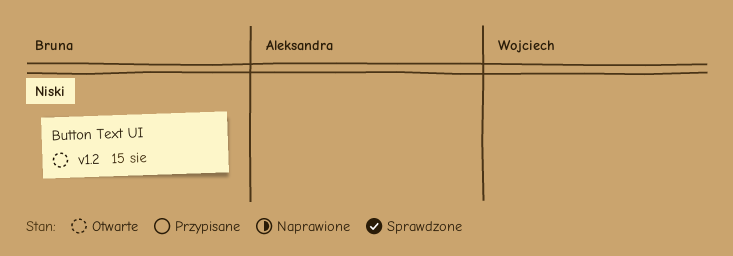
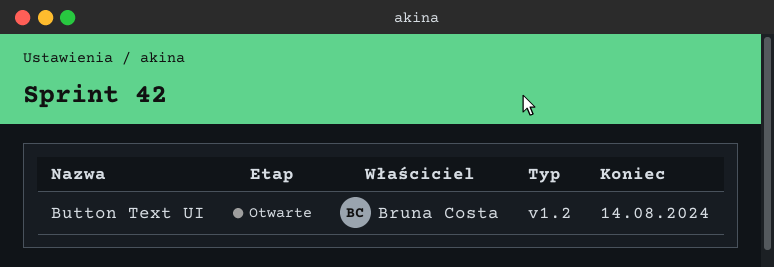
Button Text UI, due: Aug 15 -> Aug 14

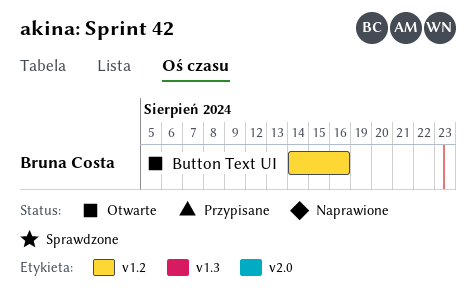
Button Text UI, due: Aug 14 -> Aug 16

